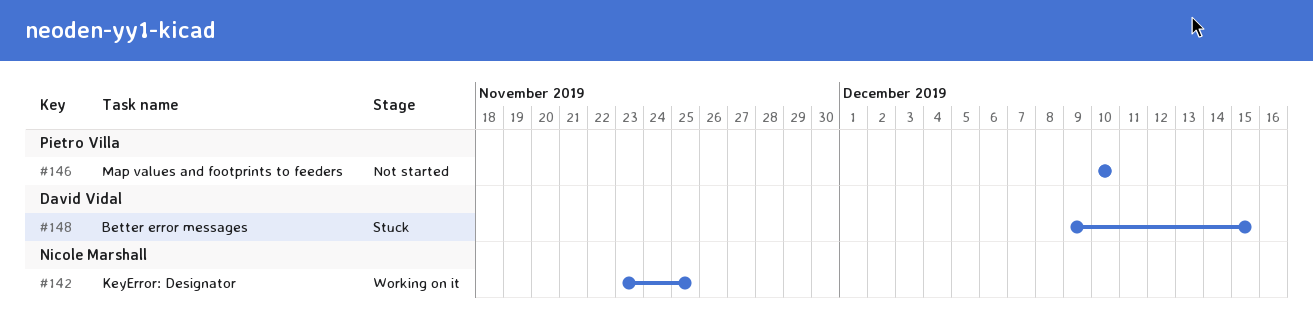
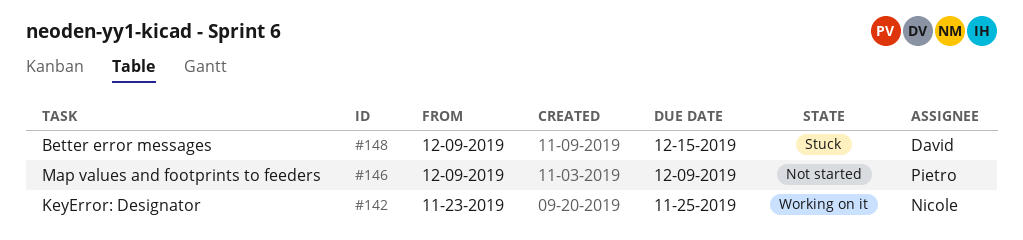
#146, start: Dec 10 -> Dec 9
#146, due: Dec 10 -> Dec 9

